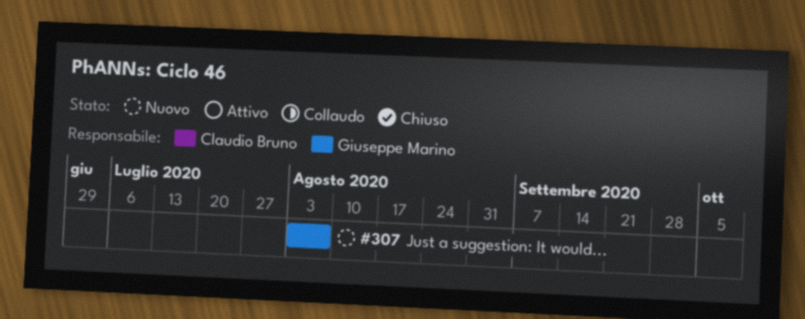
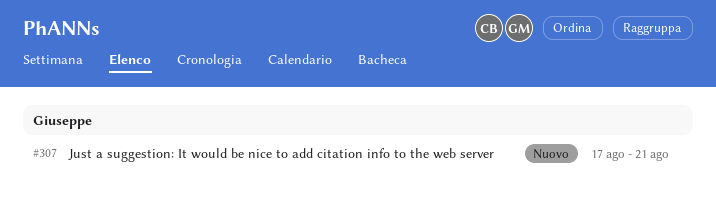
#307, start: Aug 3 -> Aug 17
#307, due: Aug 7 -> Aug 21

